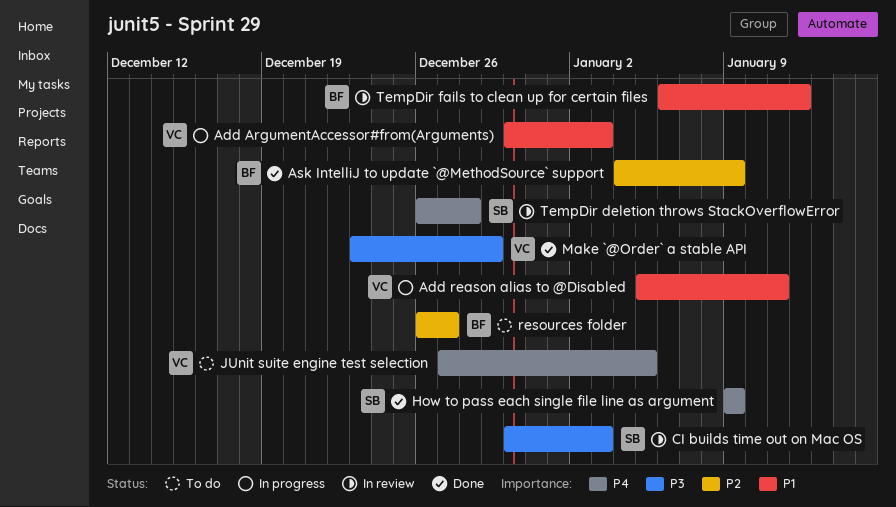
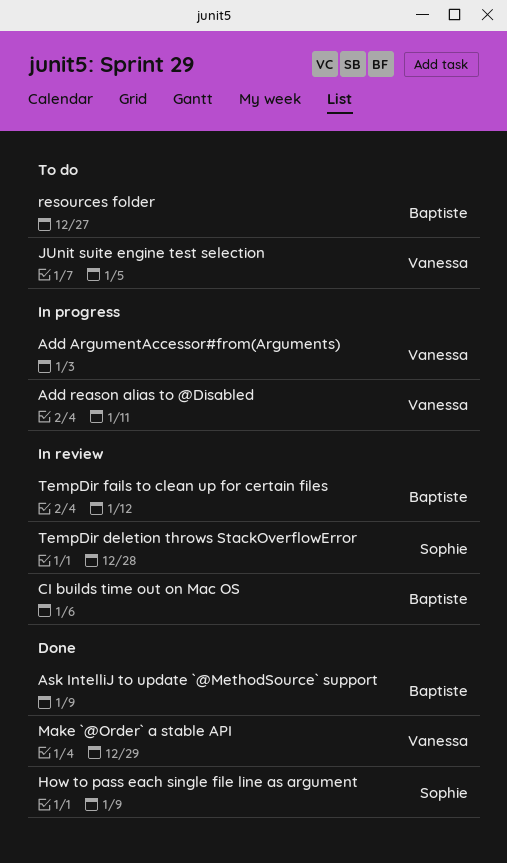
CI builds time out on Mac OS, owner: Sophie -> Baptiste
CI builds time out on Mac OS, due: Jan 3 -> Jan 6

